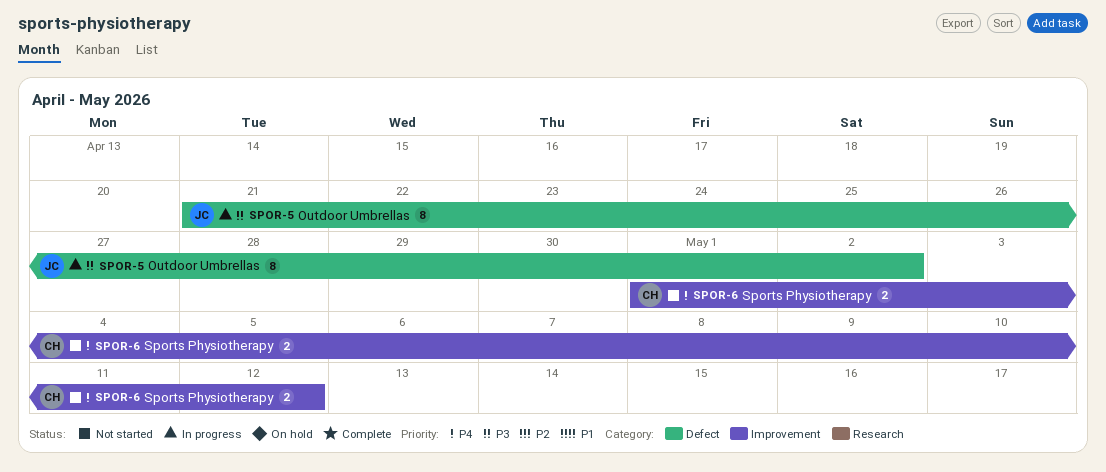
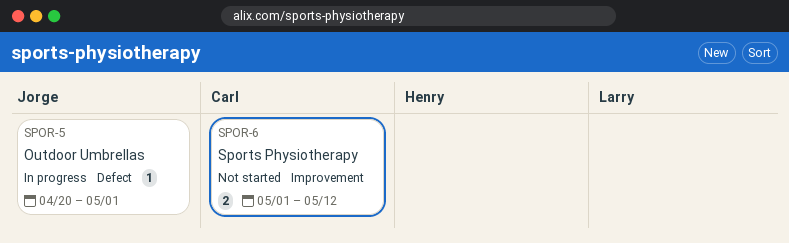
SPOR-5, estimate: 8 -> 1
SPOR-5, start: Apr 21 -> Apr 20
SPOR-5, due: May 2 -> May 1

